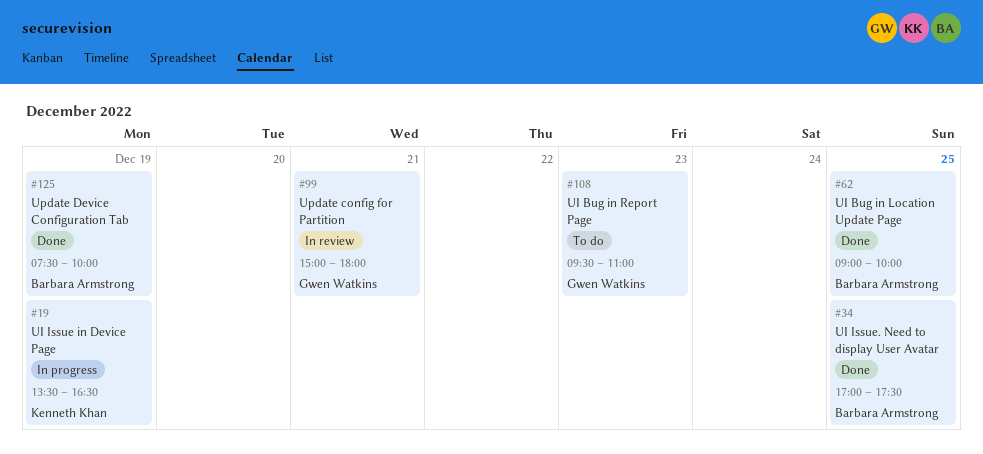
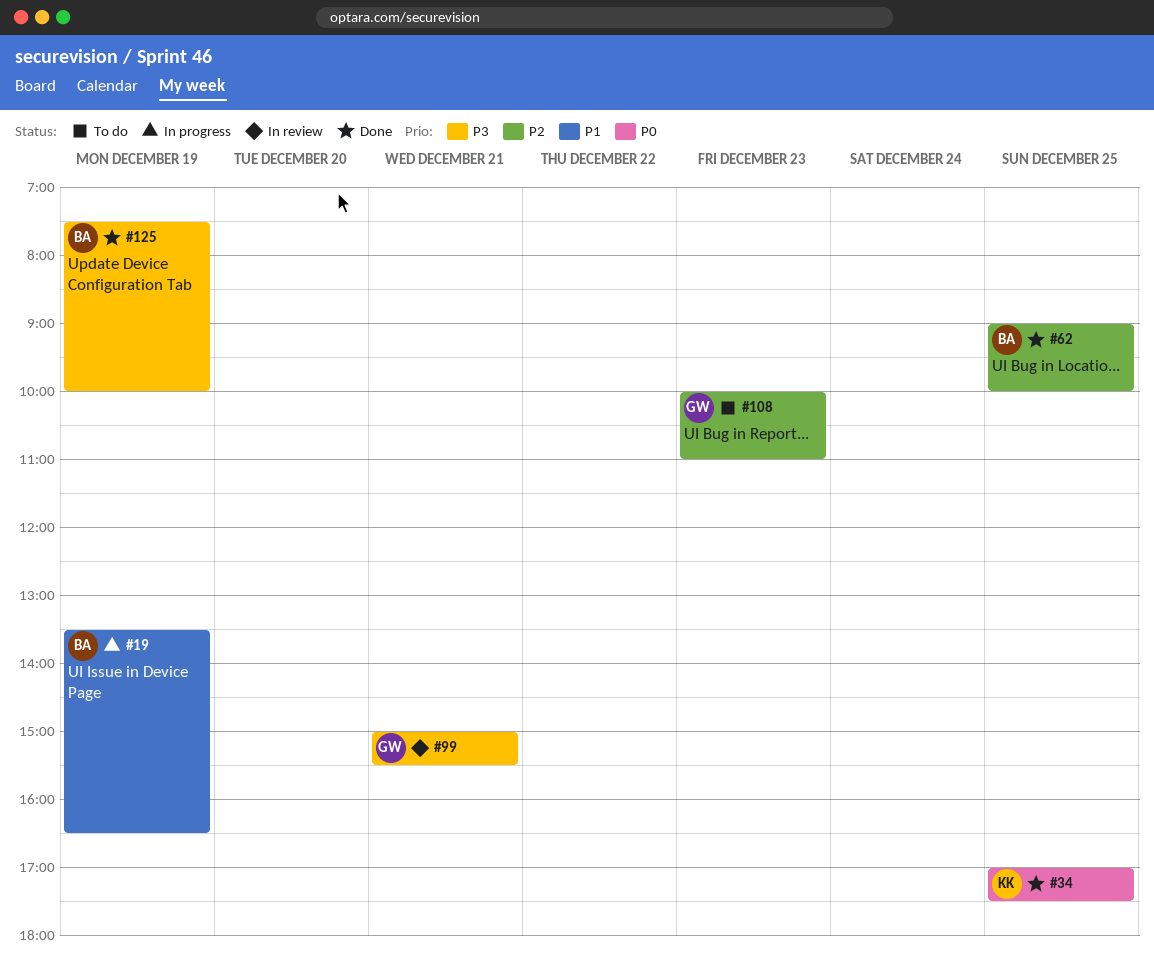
#19, owner: Kenneth Khan -> Barbara Armstrong
#34, owner: Barbara Armstrong -> Kenneth Khan
#99, ends: 18:00 -> 15:30
#108, begins: 09:30 -> 10:00

